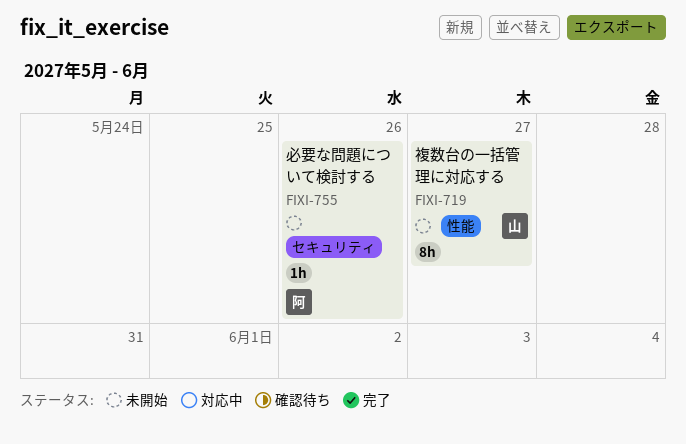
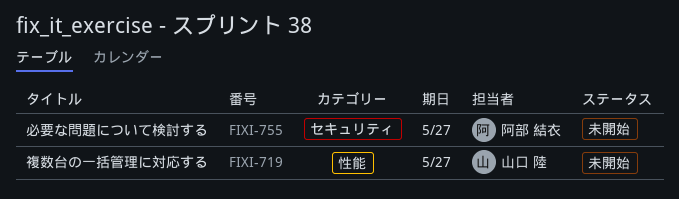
FIXI-755, due: May 26 -> May 27

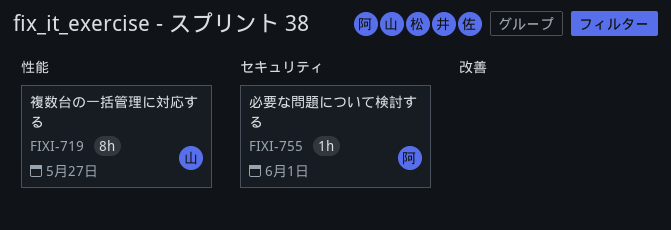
FIXI-755, due: May 27 -> Jun 1

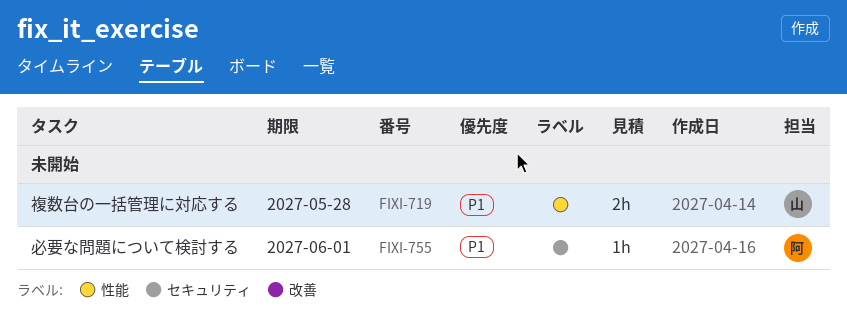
FIXI-719, estimate: 8h -> 2h
FIXI-719, due: May 27 -> May 28

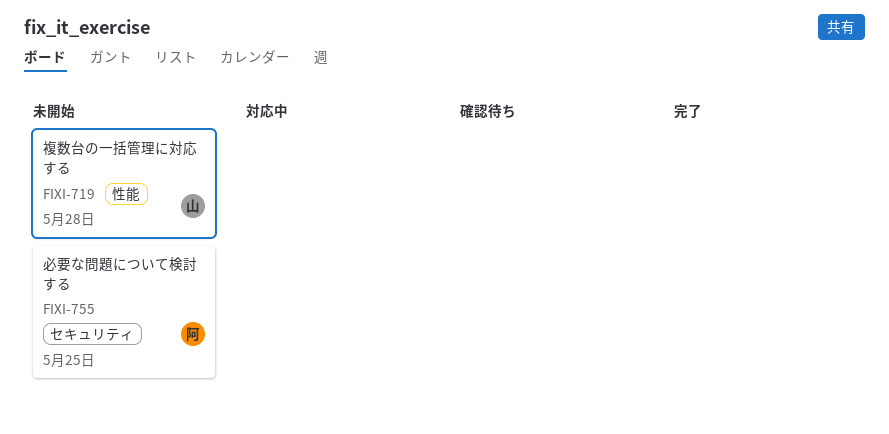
FIXI-755, due: Jun 1 -> May 25

